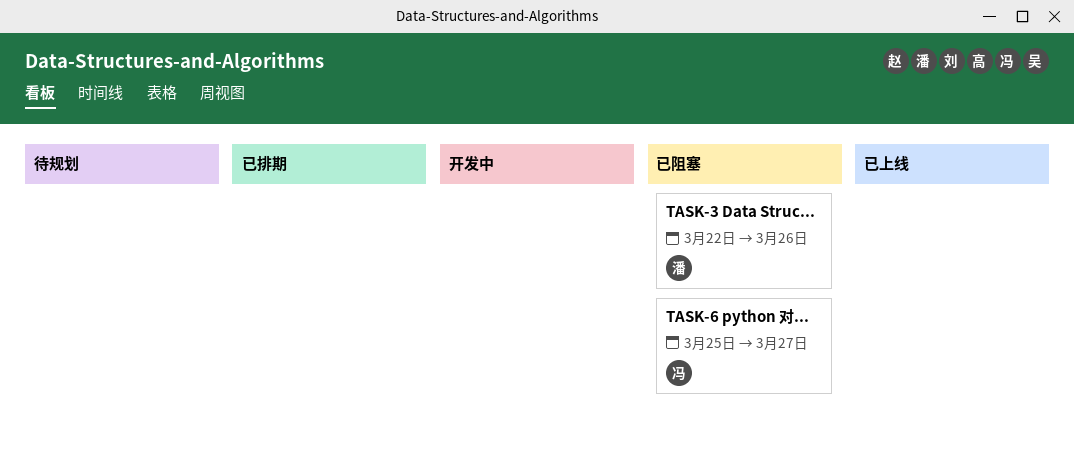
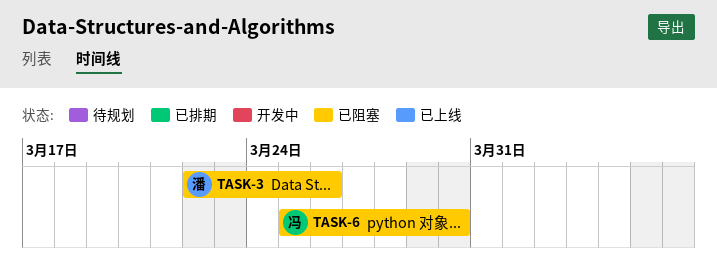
TASK-6, due: Mar 27 -> Mar 30

